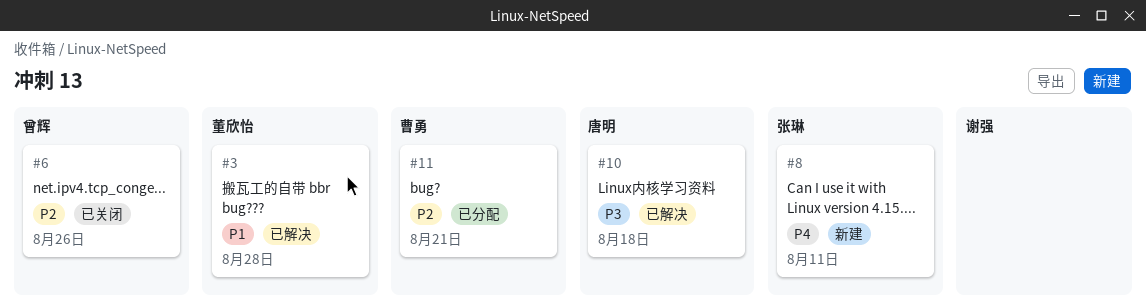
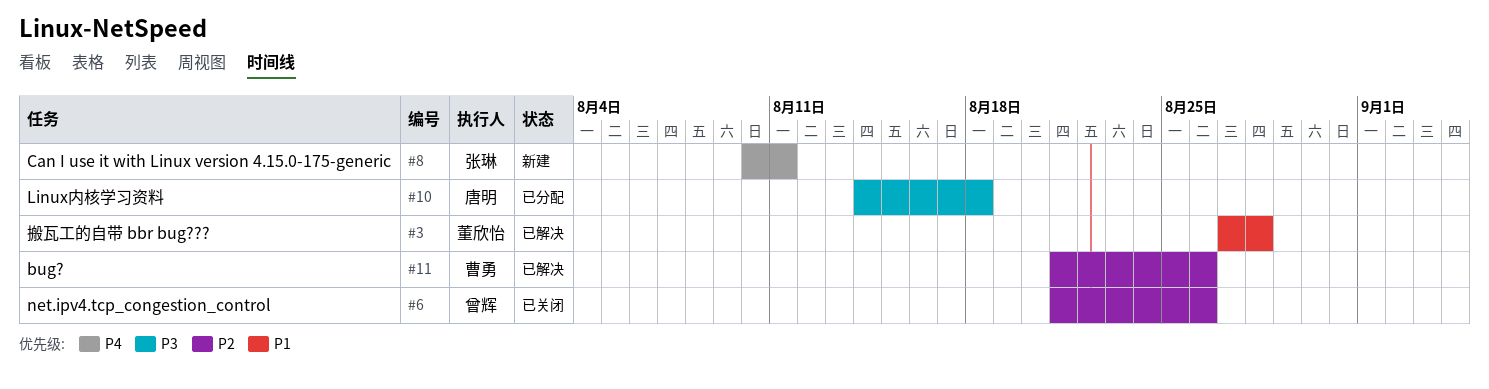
#10, status: 已解决 -> 已分配
#11, status: 已分配 -> 已解决
#11, due: Aug 21 -> Aug 26

